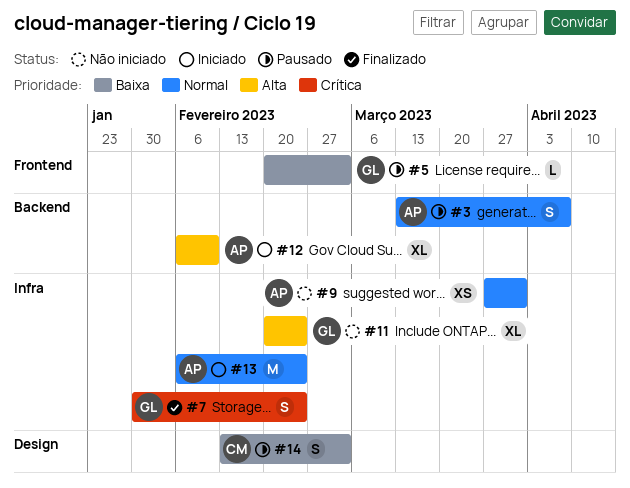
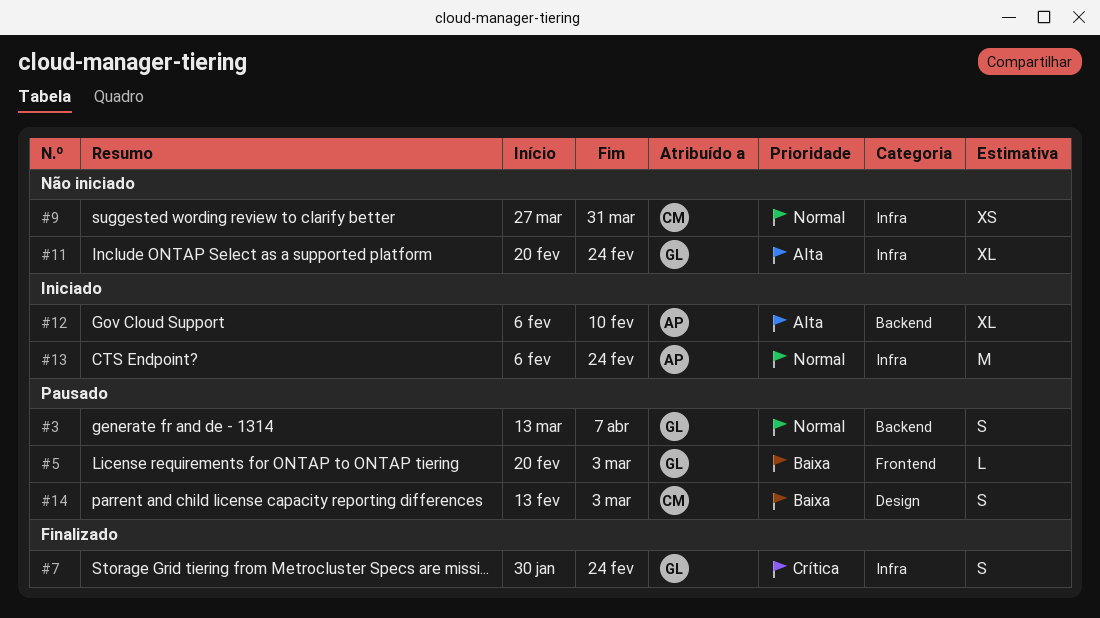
#3, owner: AP -> GL
#9, owner: AP -> CM

